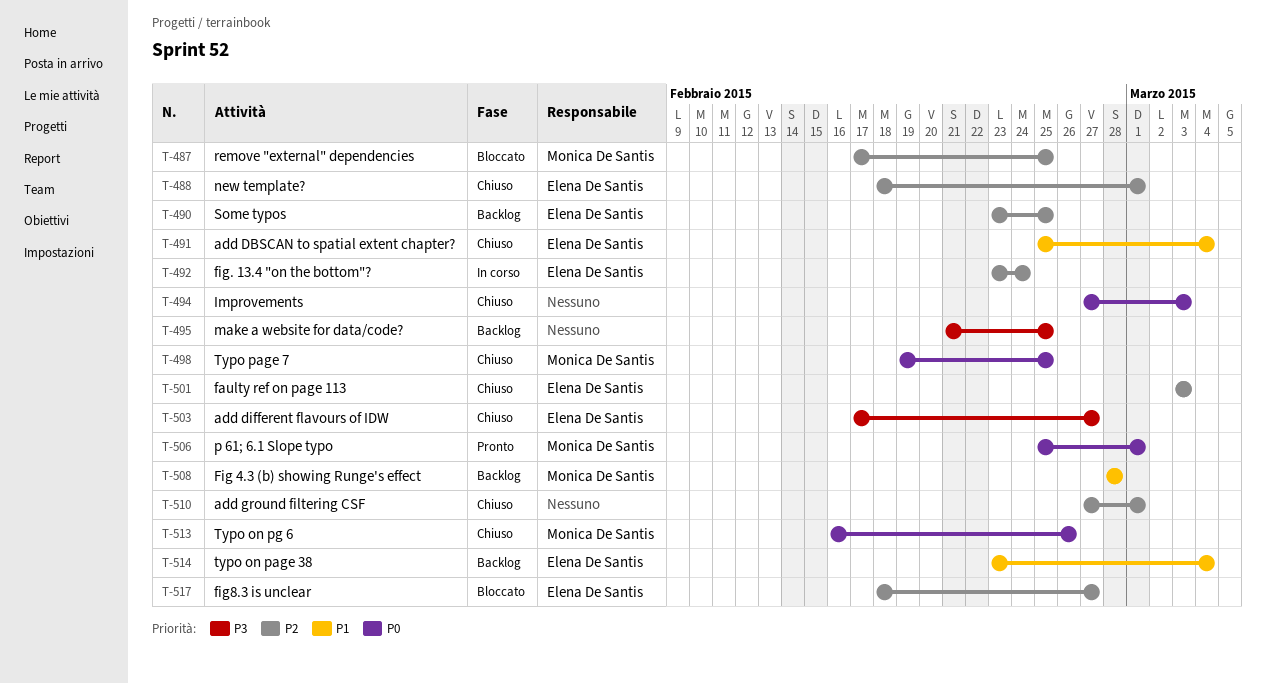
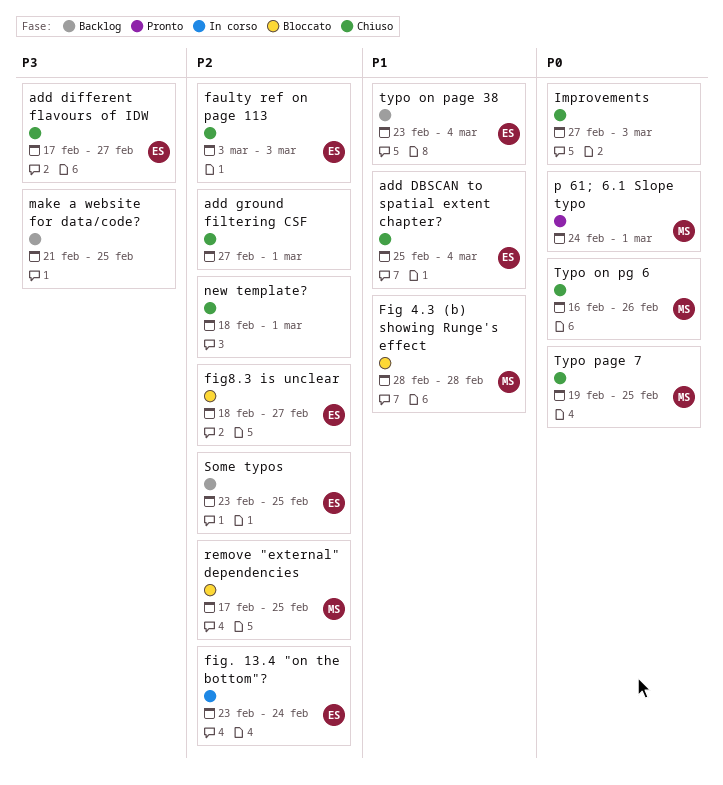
Fig 4.3 (b) showing Runge's effect, status: Backlog -> Bloccato
new template?, owner: Elena De Santis -> none
p 61; 6.1 Slope typo, start: Feb 25 -> Feb 24

